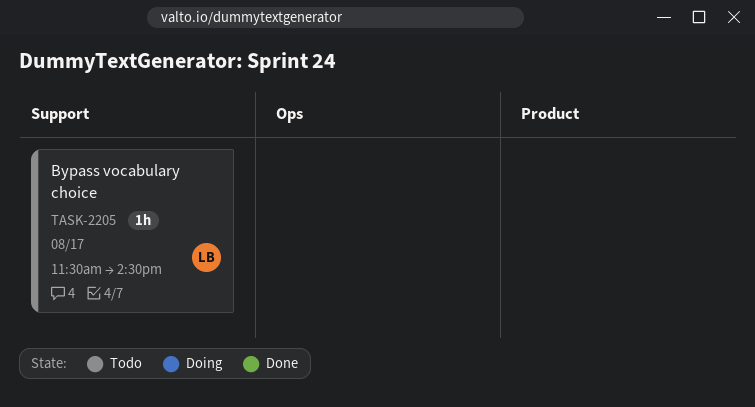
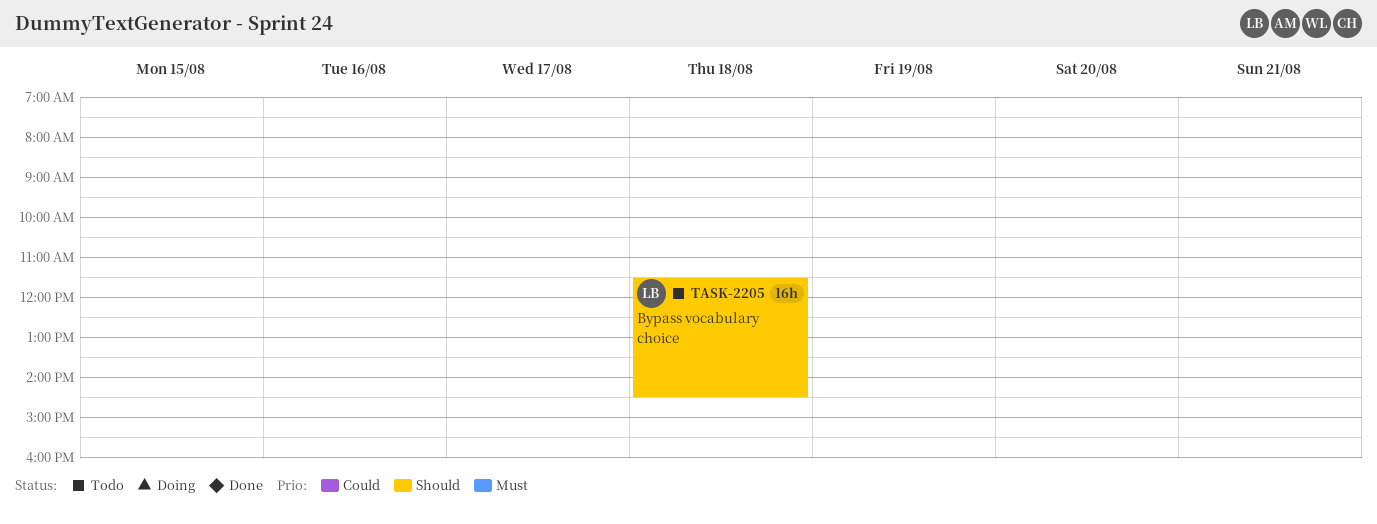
TASK-2205, estimate: 1h -> 16h
TASK-2205, day: Aug 17 -> Aug 18

